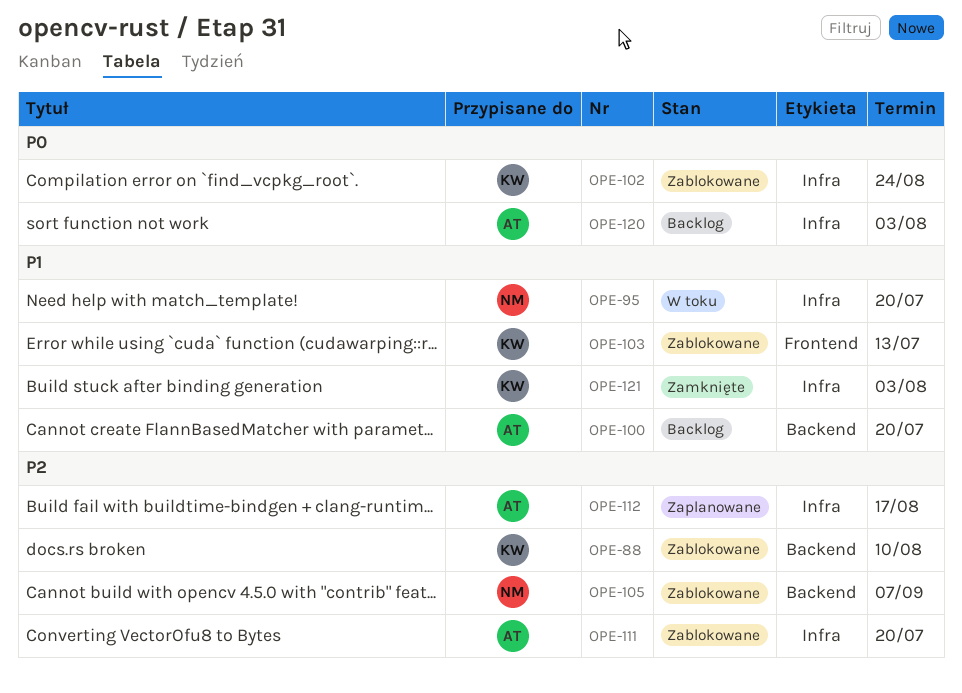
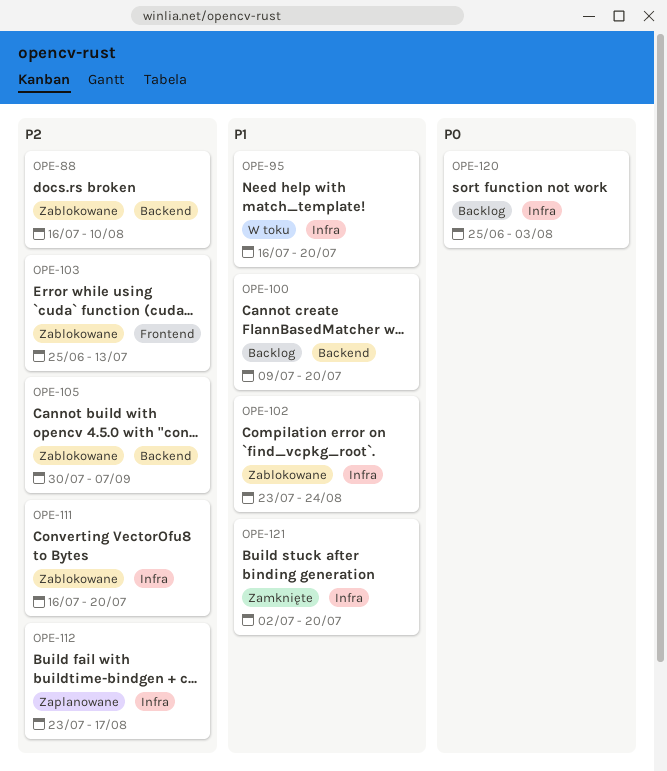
OPE-102, priority: P0 -> P1
OPE-103, priority: P1 -> P2
OPE-121, due: Aug 3 -> Jul 20

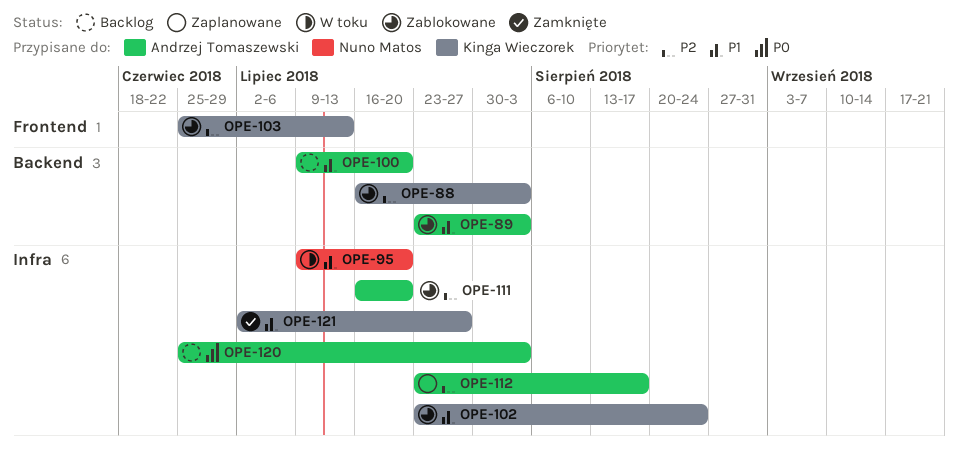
OPE-88, due: Aug 10 -> Aug 3
OPE-89: none -> present
OPE-95, start: Jul 16 -> Jul 9
OPE-105: present -> none
OPE-121, due: Jul 20 -> Jul 27

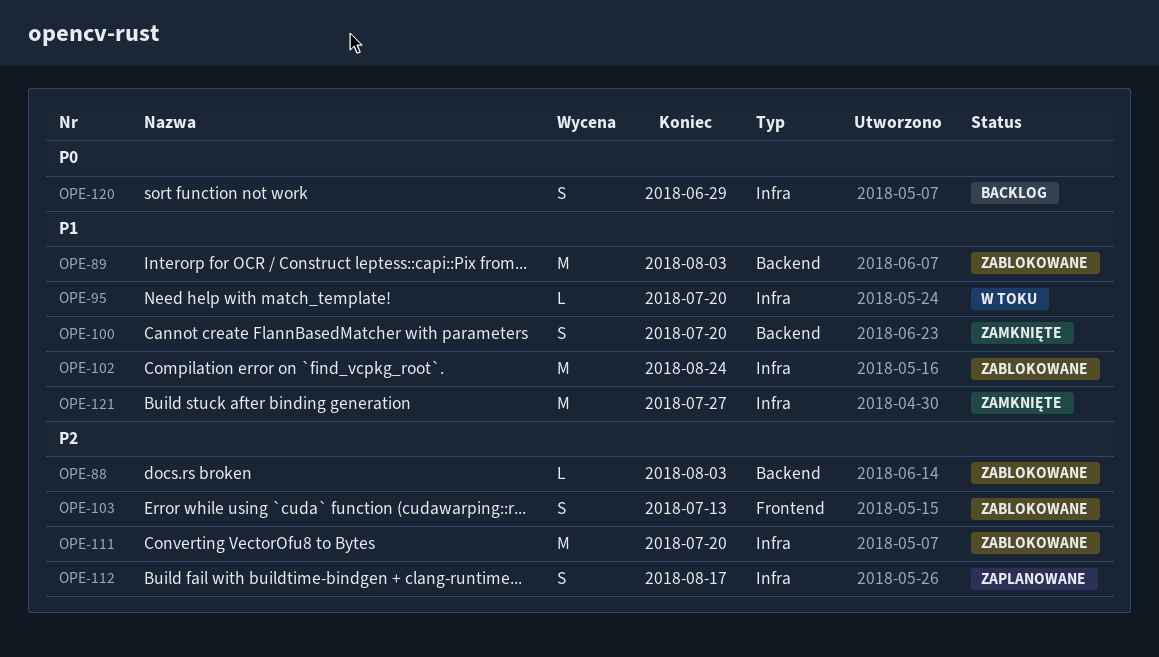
OPE-100, status: Backlog -> Zamknięte
OPE-120, due: Aug 3 -> Jun 29

